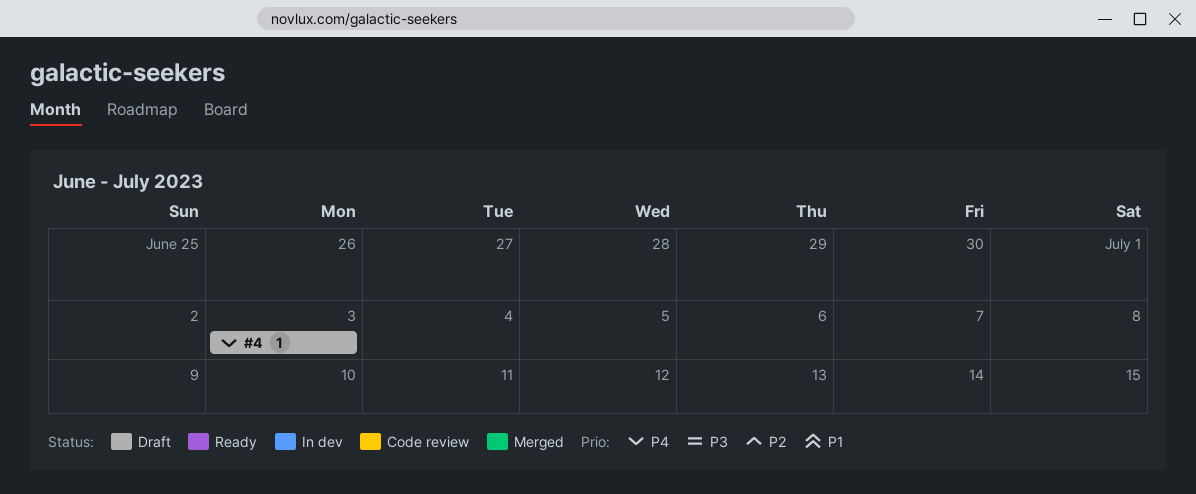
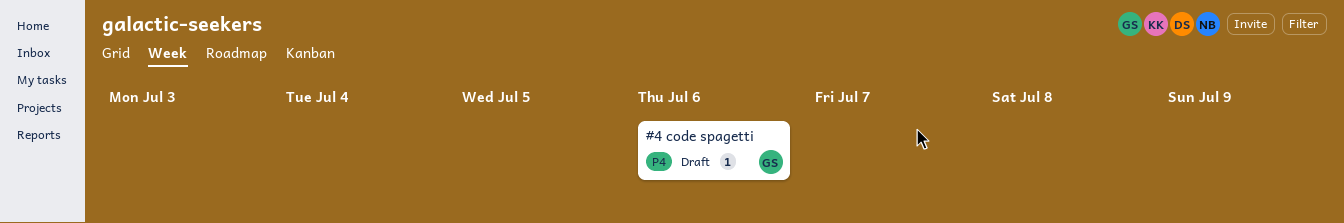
#4, due: Jul 3 -> Jul 6

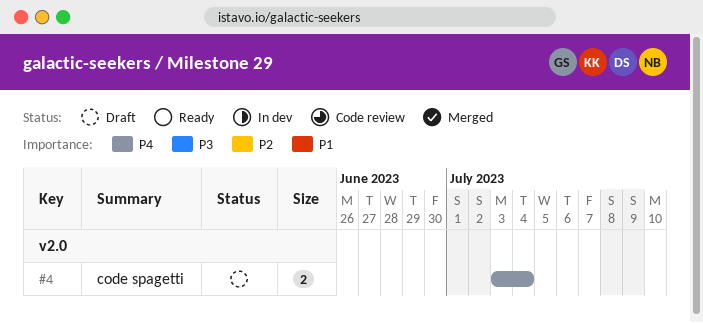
#4, estimate: 1 -> 2
#4, due: Jul 6 -> Jul 4

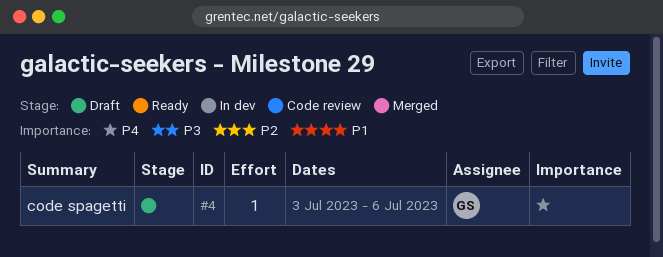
#4, estimate: 2 -> 1
#4, due: Jul 4 -> Jul 6

